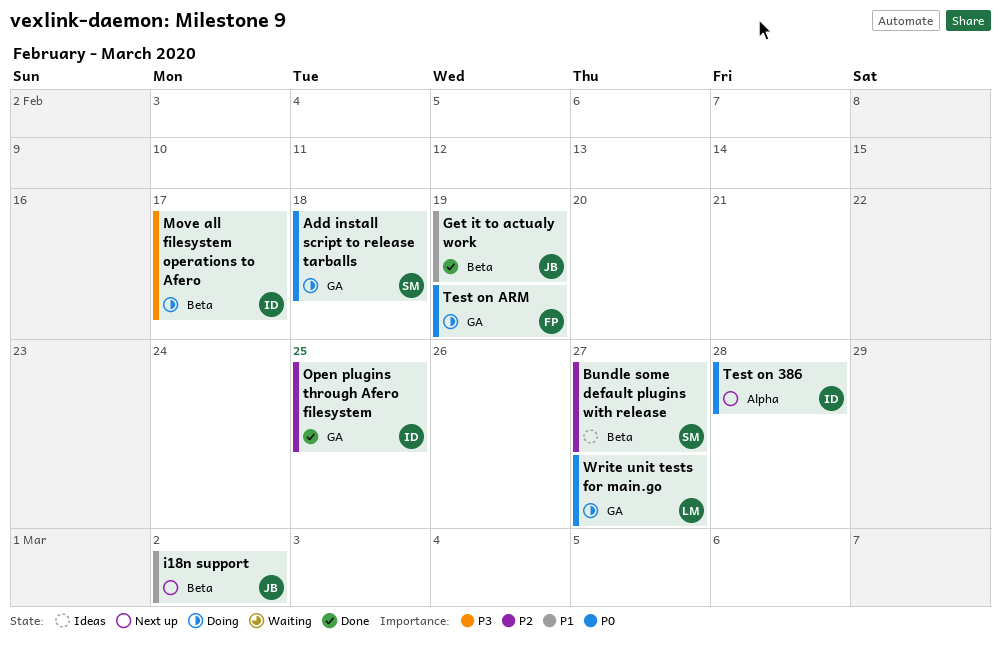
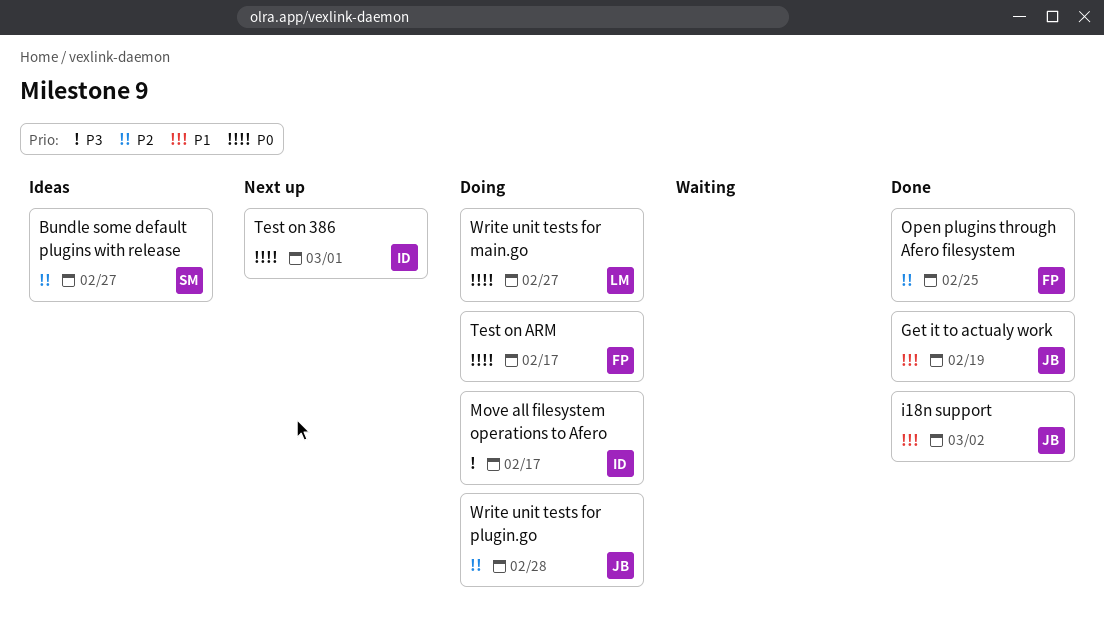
Add install script to release tarballs: present -> none
i18n support, status: Next up -> Done
Open plugins through Afero filesystem, owner: ID -> FP
Test on 386, due: Feb 28 -> Mar 1
Test on ARM, due: Feb 19 -> Feb 17
Write unit tests for plugin.go: none -> present

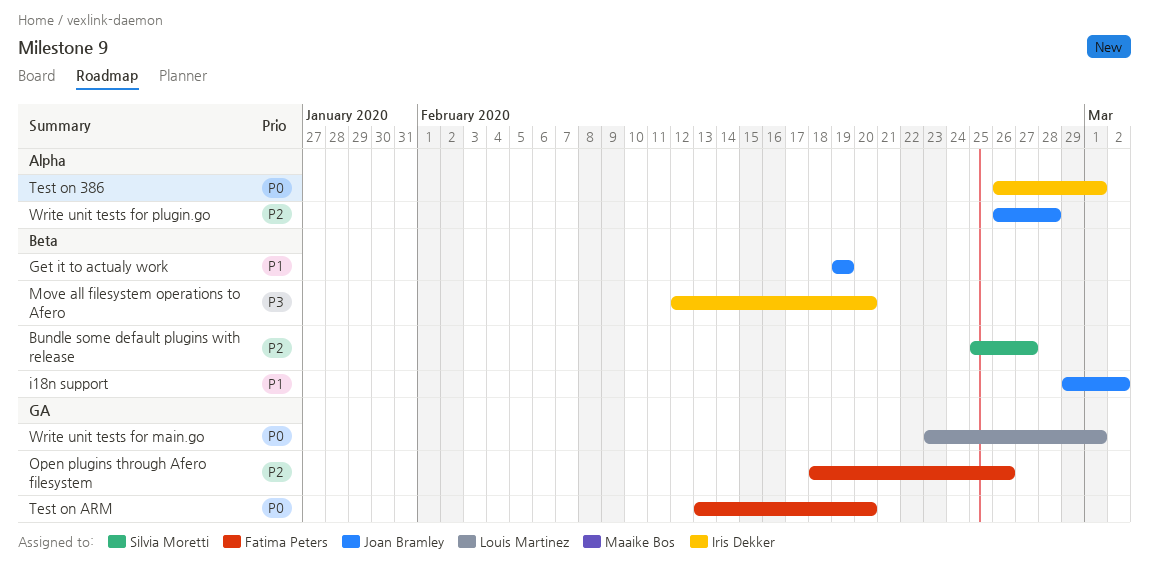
Move all filesystem operations to Afero, due: Feb 17 -> Feb 20
Open plugins through Afero filesystem, due: Feb 25 -> Feb 26
Test on ARM, due: Feb 17 -> Feb 20
Write unit tests for main.go, due: Feb 27 -> Mar 1

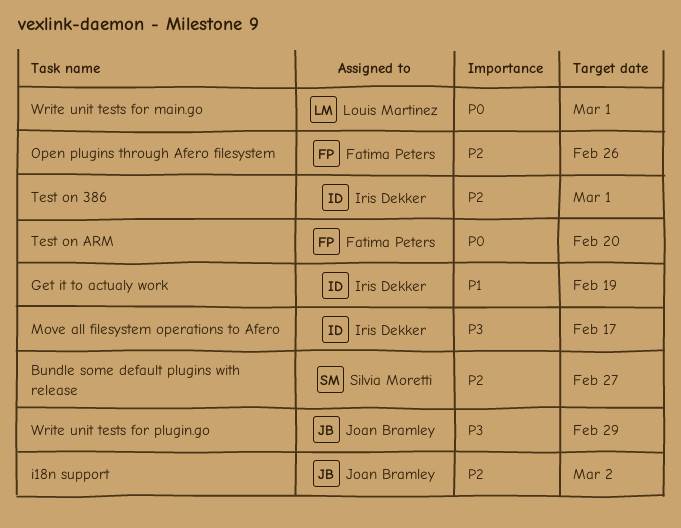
Get it to actualy work, owner: Joan Bramley -> Iris Dekker
i18n support, priority: P1 -> P2
Move all filesystem operations to Afero, due: Feb 20 -> Feb 17
Test on 386, priority: P0 -> P2
Write unit tests for plugin.go, priority: P2 -> P3
Write unit tests for plugin.go, due: Feb 28 -> Feb 29

